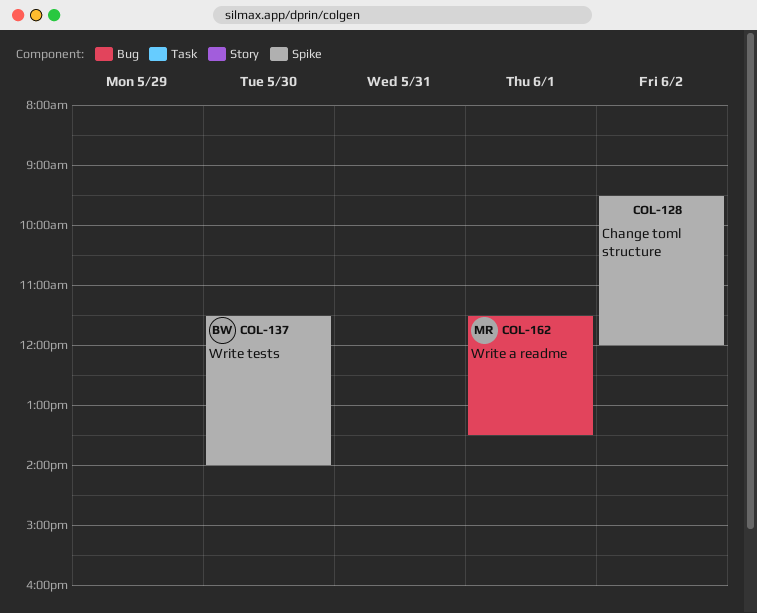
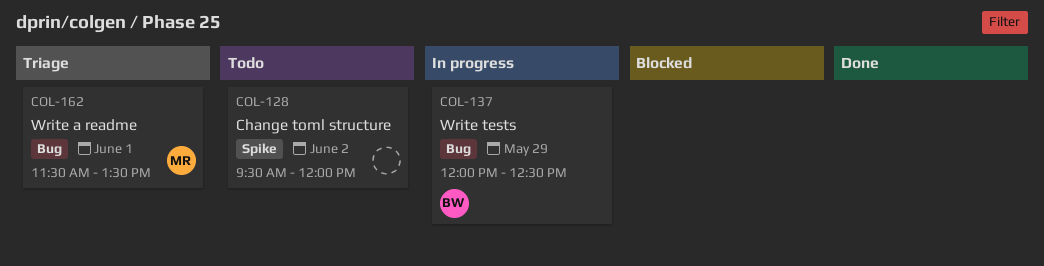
COL-137, label: Spike -> Bug
COL-137, day: May 30 -> May 29
COL-137, begins: 11:30 -> 12:00
COL-137, ends: 14:00 -> 12:30

